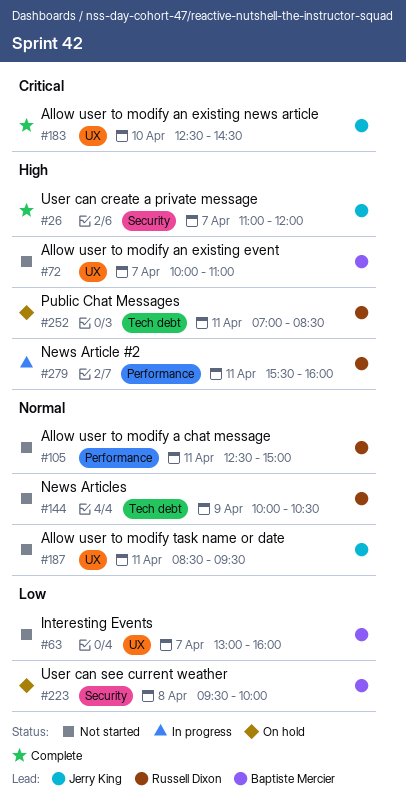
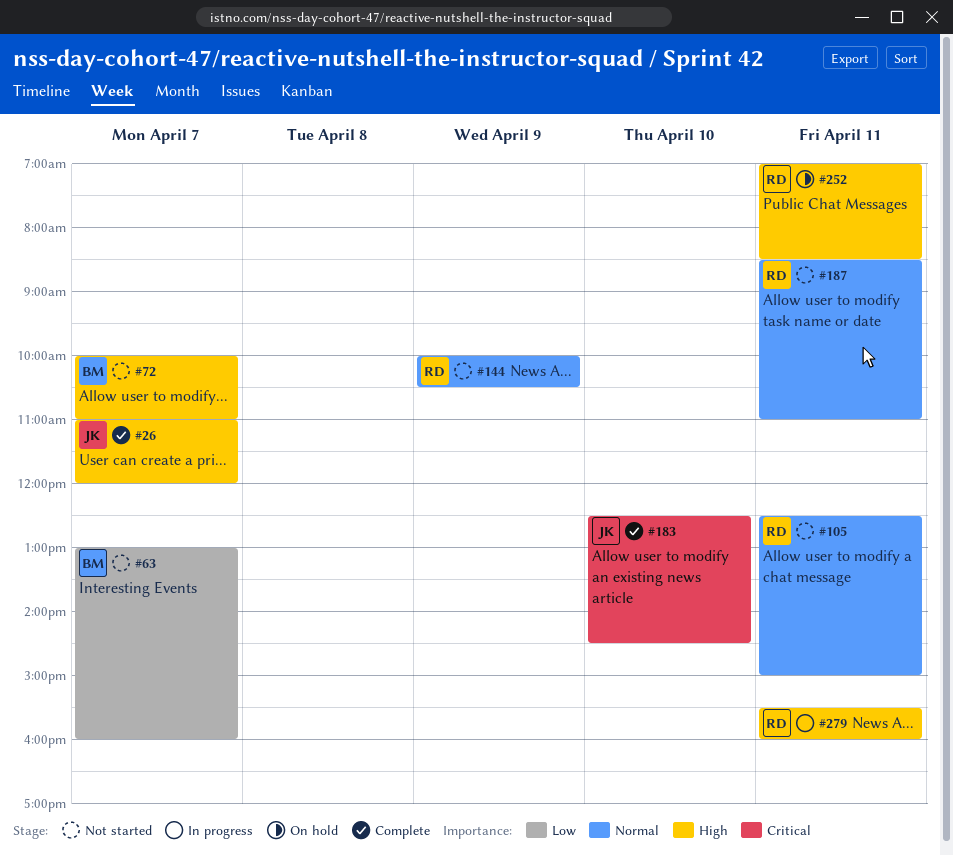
#187, owner: Jerry King -> Russell Dixon
#187, ends: 09:30 -> 11:00
#223: present -> none

